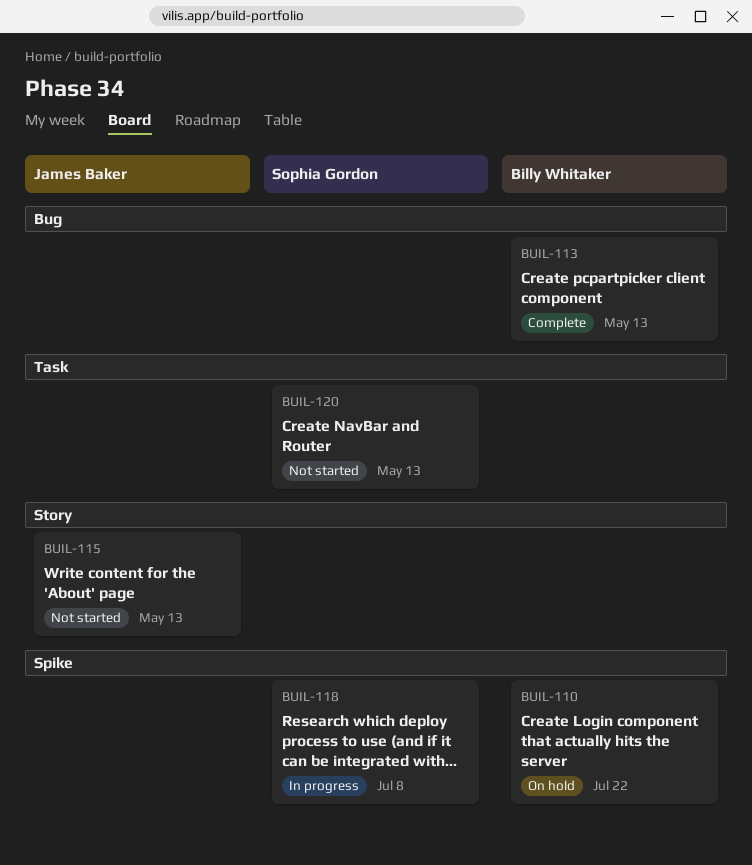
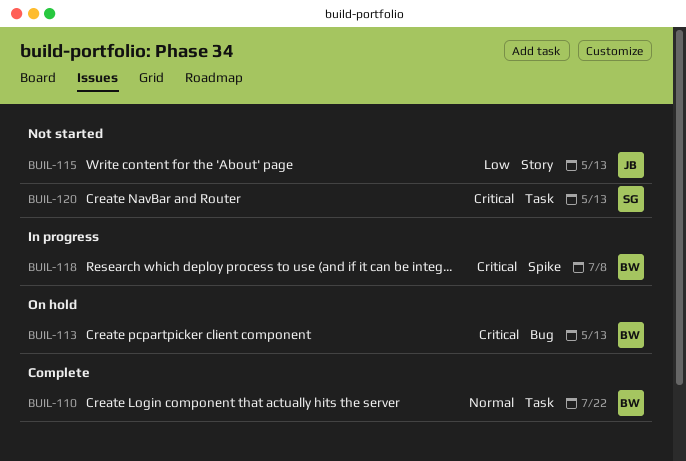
BUIL-110, status: On hold -> Complete
BUIL-110, label: Spike -> Task
BUIL-113, status: Complete -> On hold
BUIL-118, owner: Sophia Gordon -> Billy Whitaker

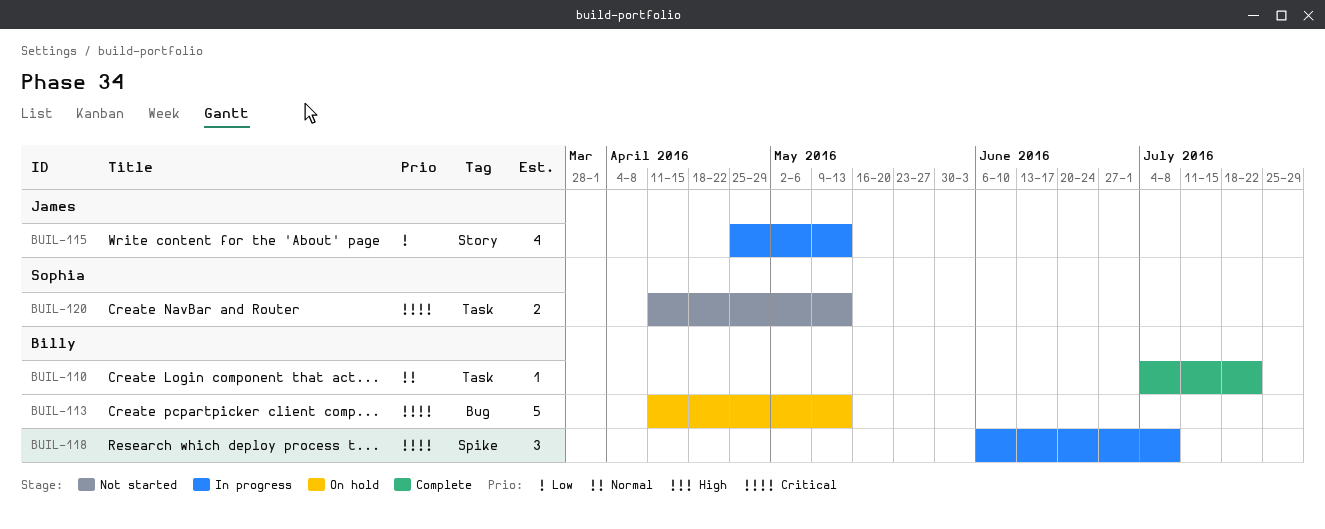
BUIL-115, status: Not started -> In progress

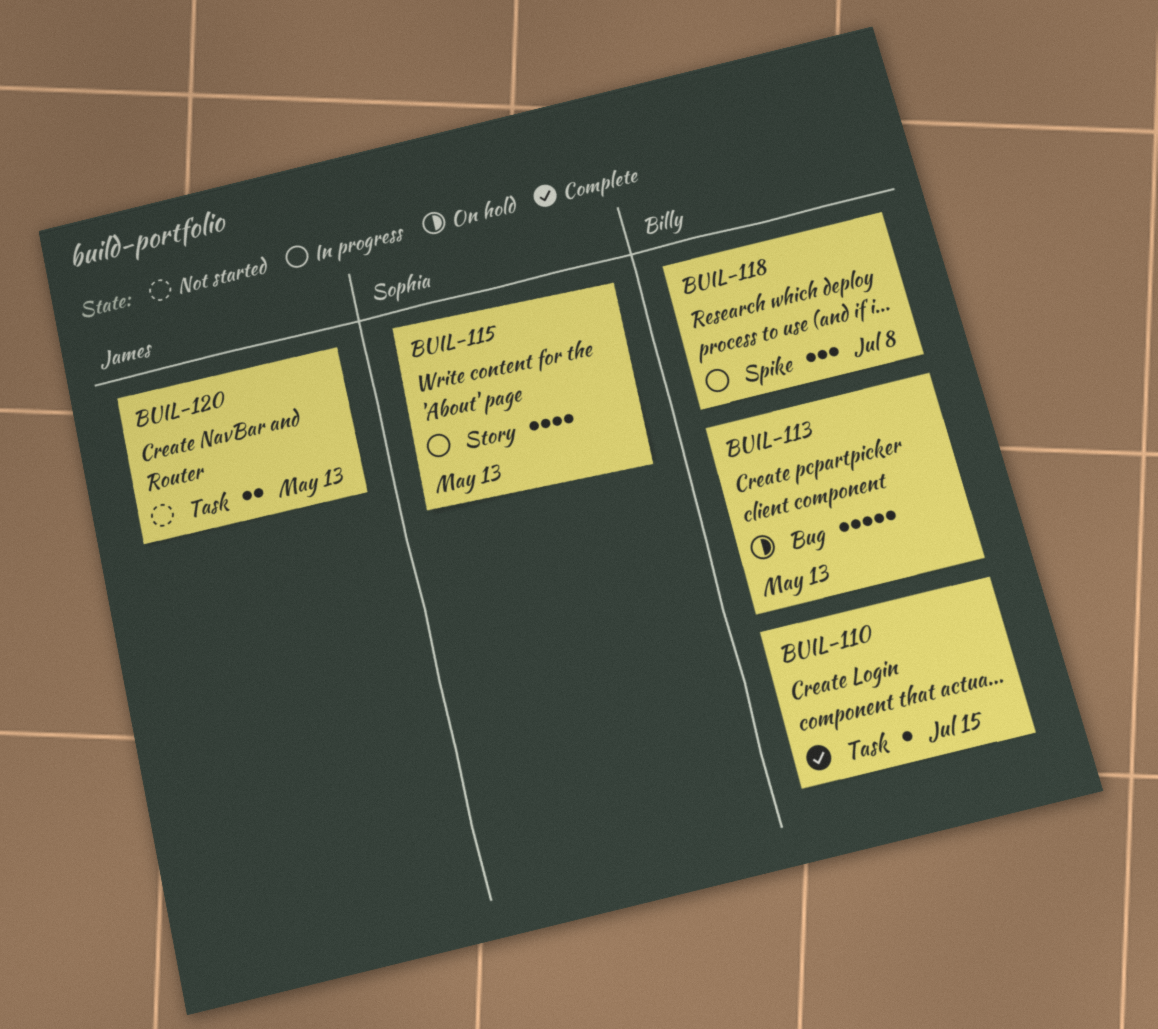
BUIL-110, due: Jul 22 -> Jul 15
BUIL-115, owner: James -> Sophia
BUIL-120, owner: Sophia -> James

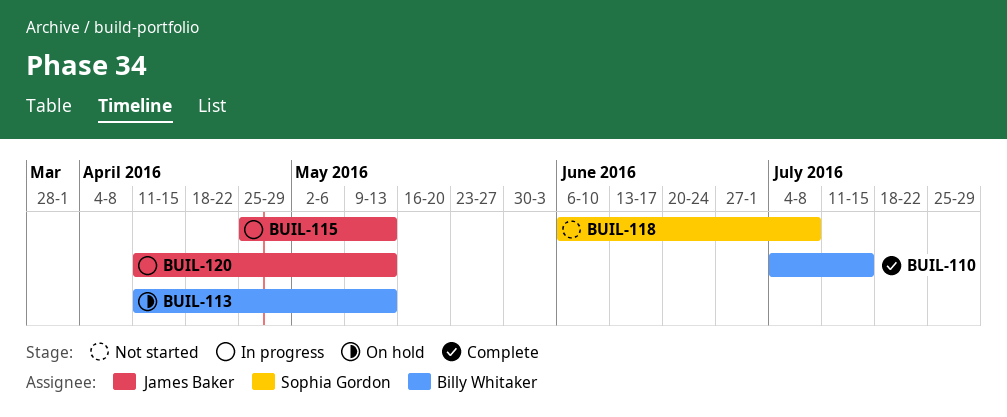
BUIL-115, owner: Sophia Gordon -> James Baker
BUIL-118, status: In progress -> Not started
BUIL-118, owner: Billy Whitaker -> Sophia Gordon
BUIL-120, status: Not started -> In progress

